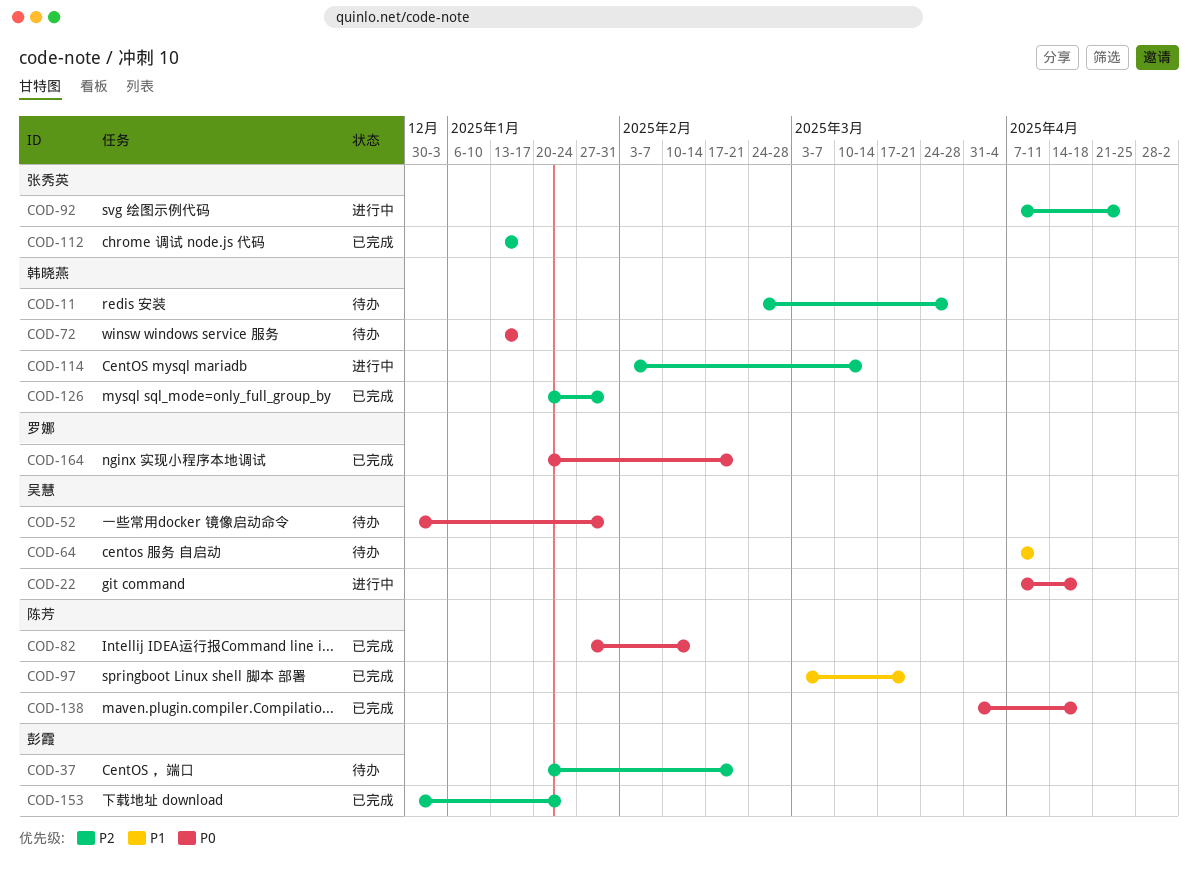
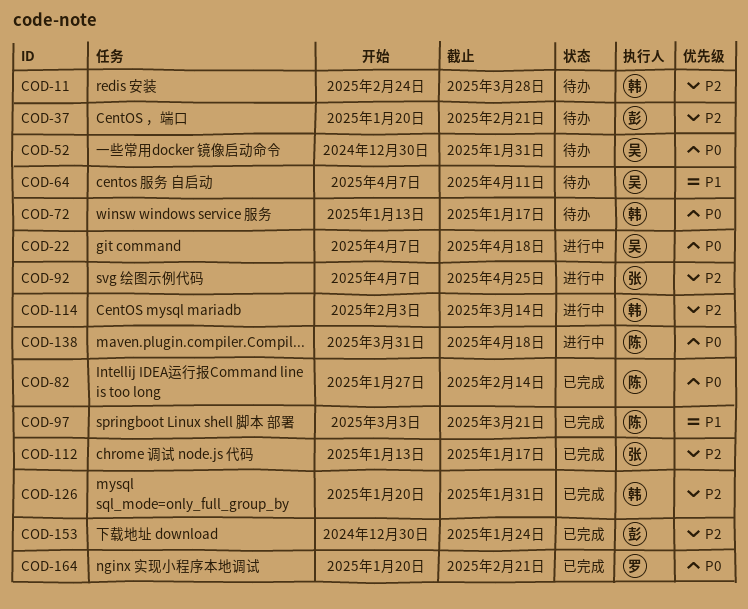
COD-138, status: 已完成 -> 进行中

